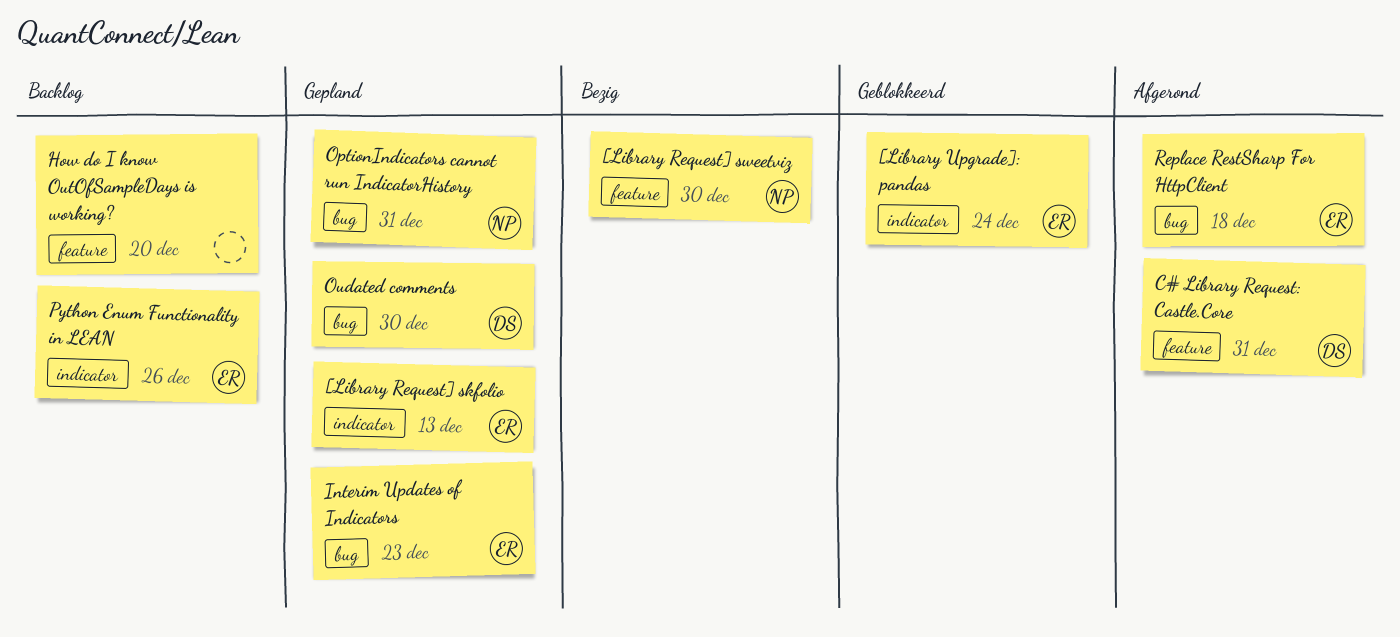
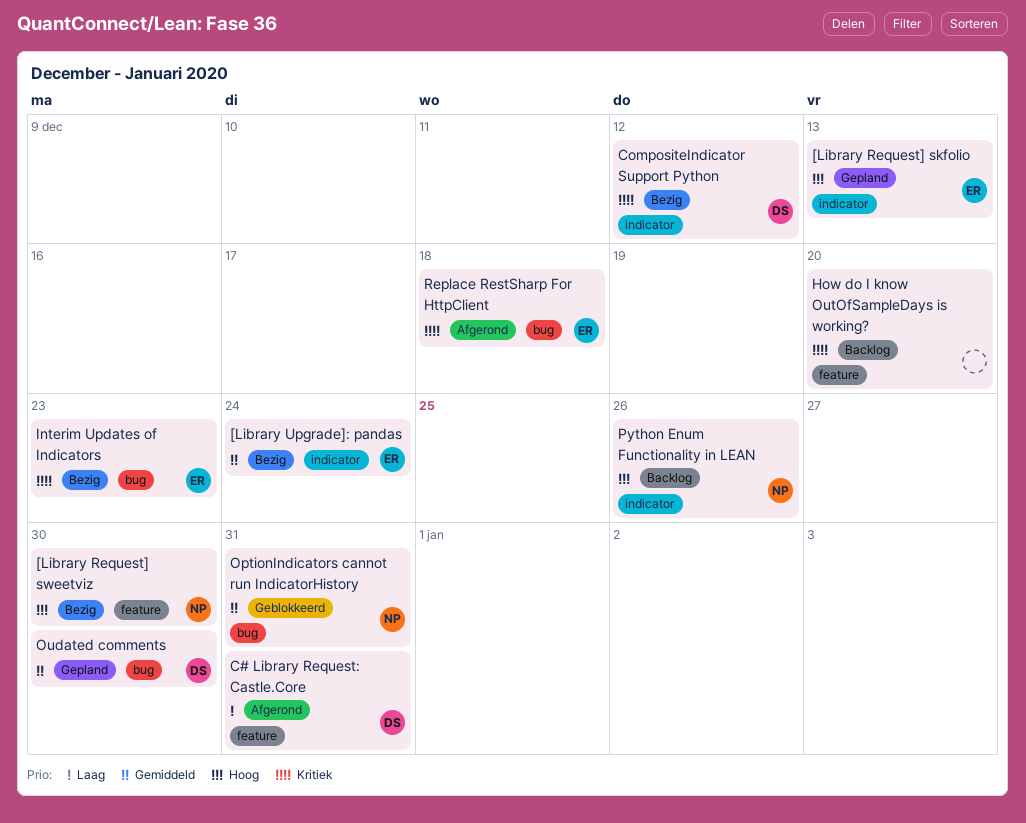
[Library Upgrade]: pandas, status: Geblokkeerd -> Bezig
CompositeIndicator Support Python: none -> present
Interim Updates of Indicators, status: Gepland -> Bezig
OptionIndicators cannot run IndicatorHistory, status: Gepland -> Geblokkeerd
Python Enum Functionality in LEAN, owner: ER -> NP

